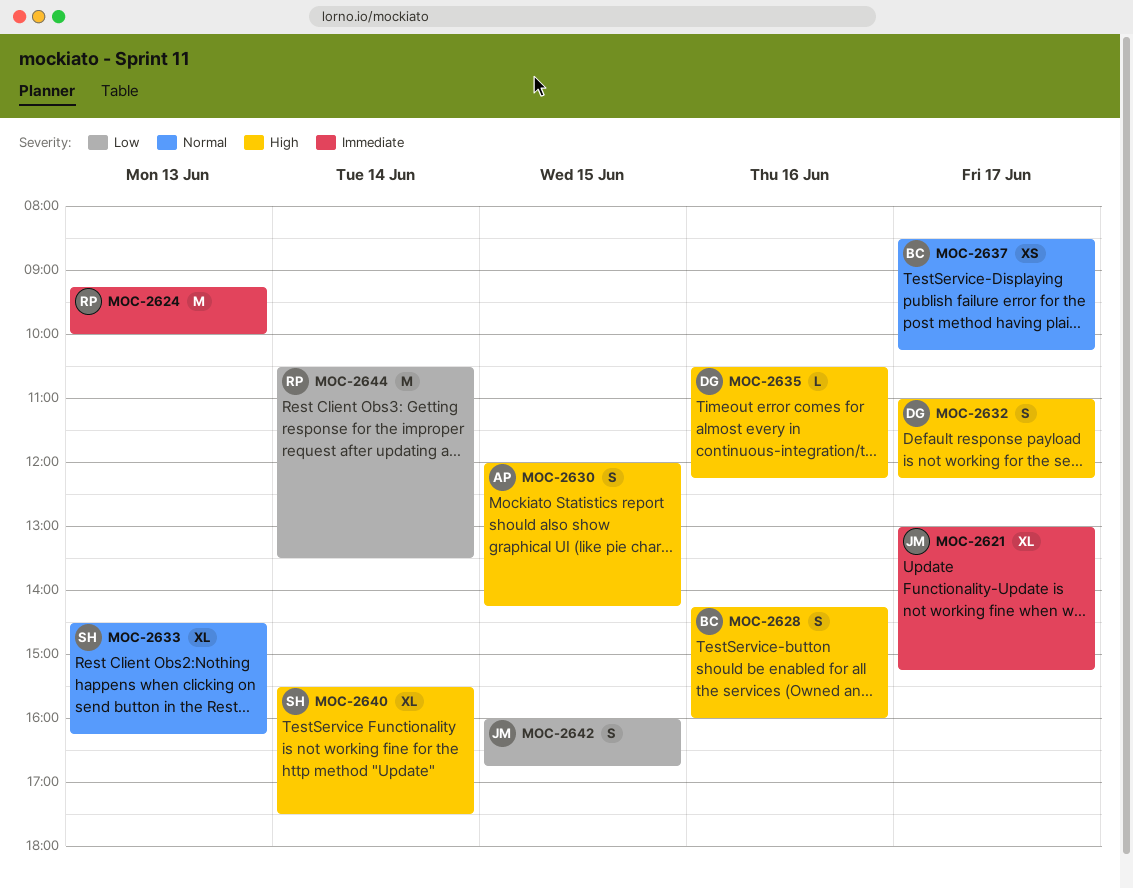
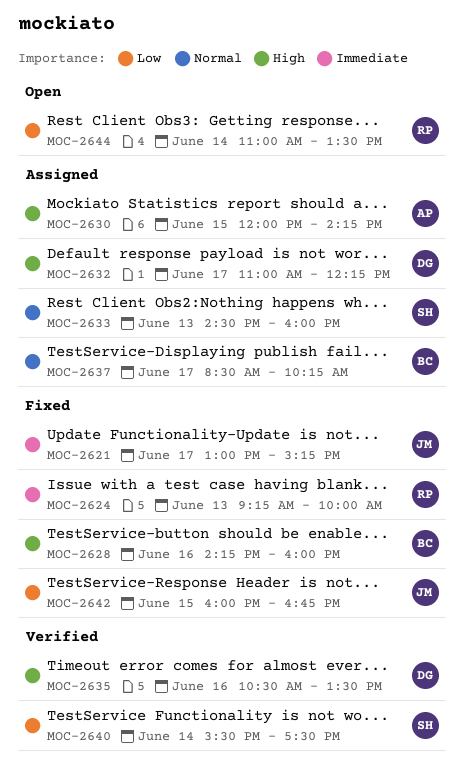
MOC-2633, ends: 16:15 -> 16:00
MOC-2635, ends: 12:15 -> 13:30
MOC-2640, priority: High -> Low
MOC-2644, begins: 10:30 -> 11:00

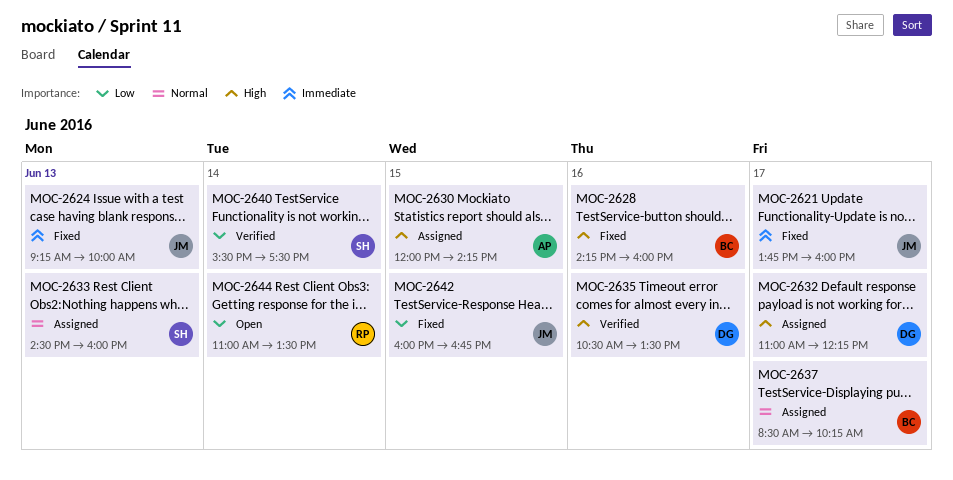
MOC-2621, begins: 13:00 -> 13:45
MOC-2621, ends: 15:15 -> 16:00
MOC-2624, owner: RP -> JM

